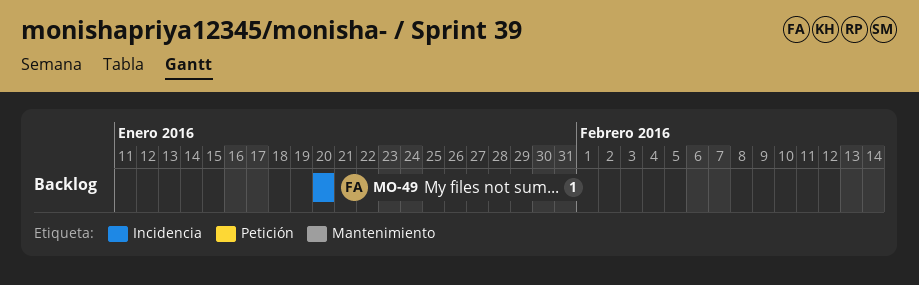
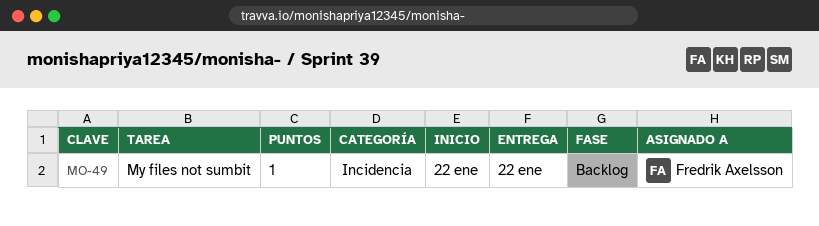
MO-49, start: Jan 20 -> Jan 22
MO-49, due: Jan 20 -> Jan 22

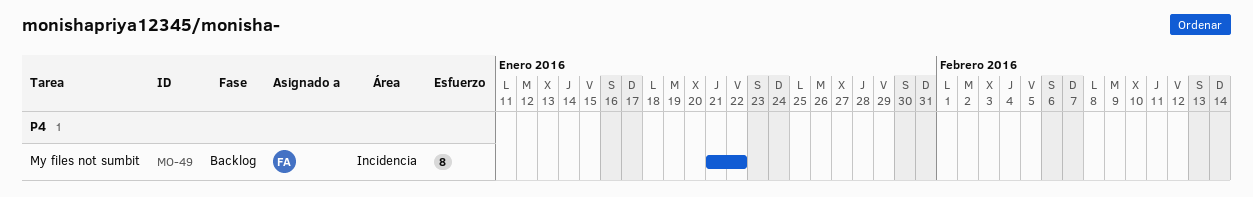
MO-49, estimate: 1 -> 8
MO-49, start: Jan 22 -> Jan 21

